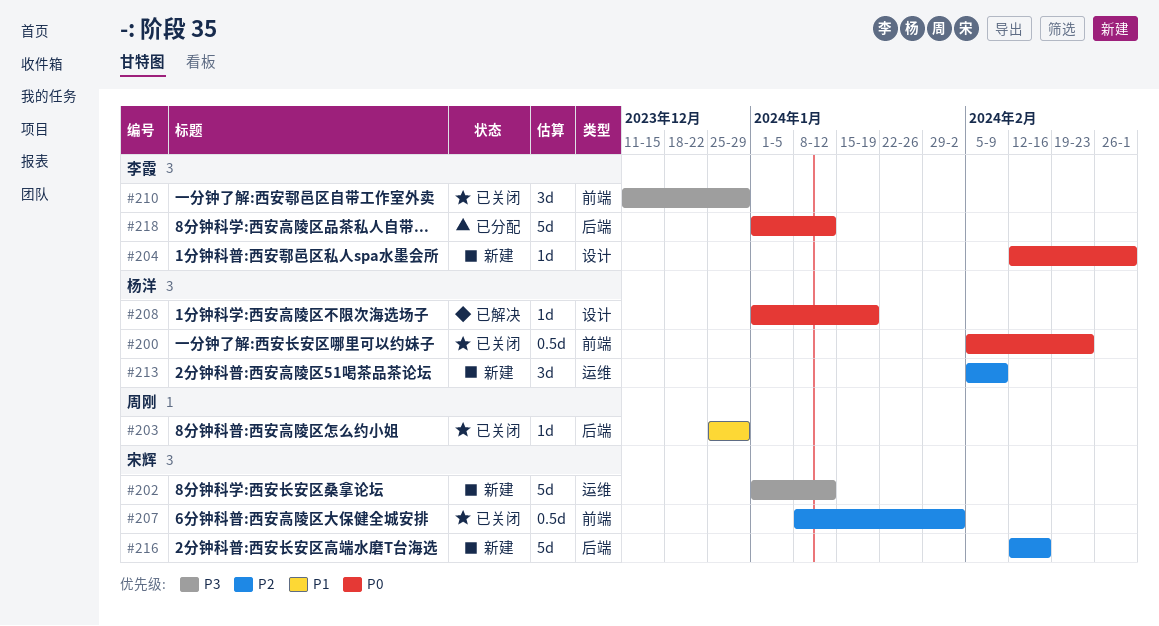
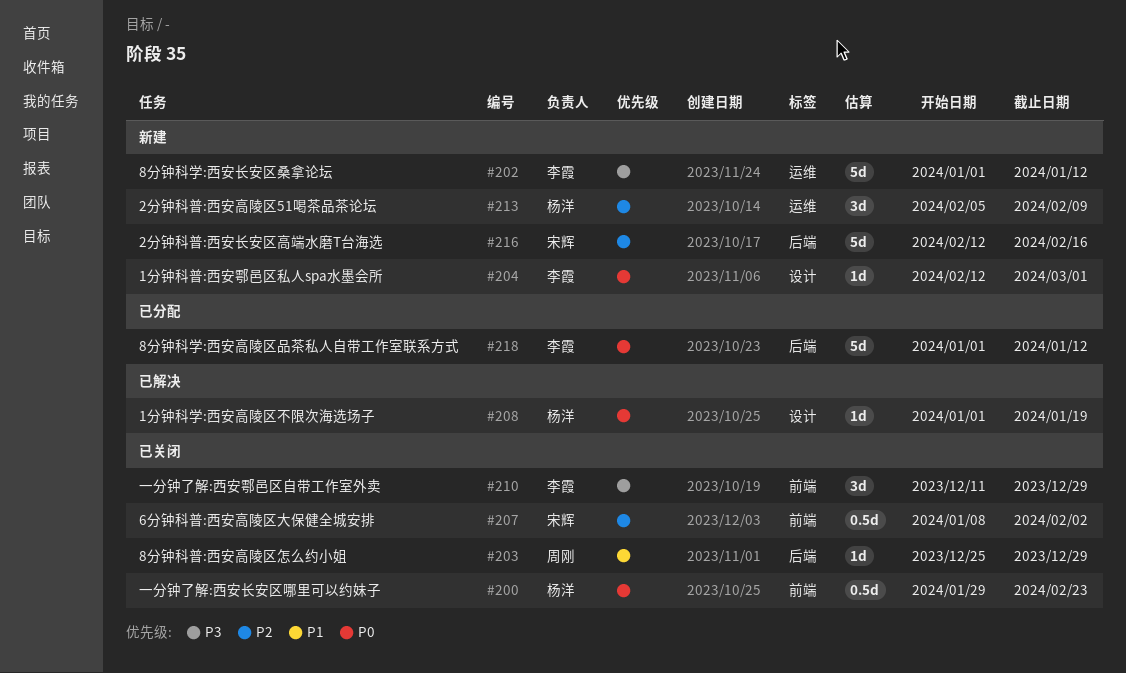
#200, start: Feb 5 -> Jan 29
#202, owner: 宋辉 -> 李霞

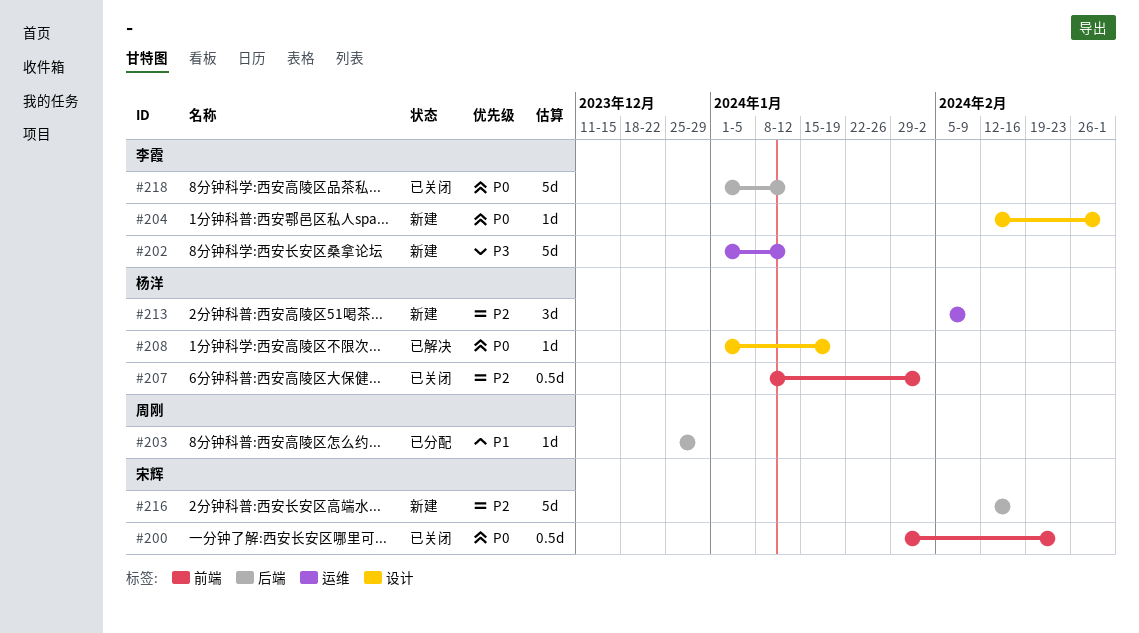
#200, owner: 杨洋 -> 宋辉
#203, status: 已关闭 -> 已分配
#207, owner: 宋辉 -> 杨洋
#210: present -> none
#218, status: 已分配 -> 已关闭

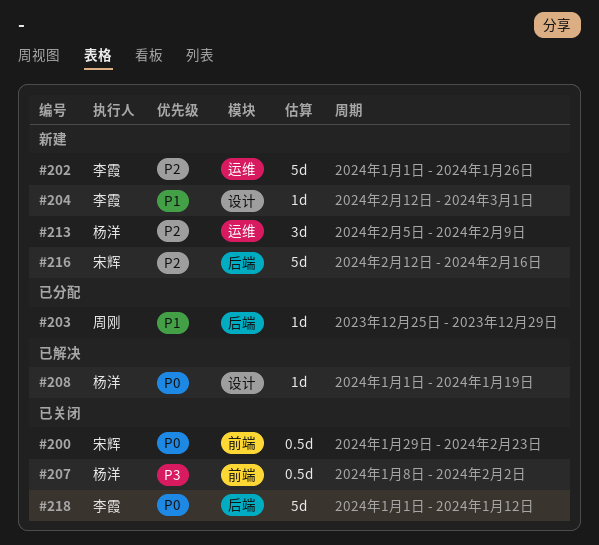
#202, priority: P3 -> P2
#202, due: Jan 12 -> Jan 26
#204, priority: P0 -> P1
#207, priority: P2 -> P3

